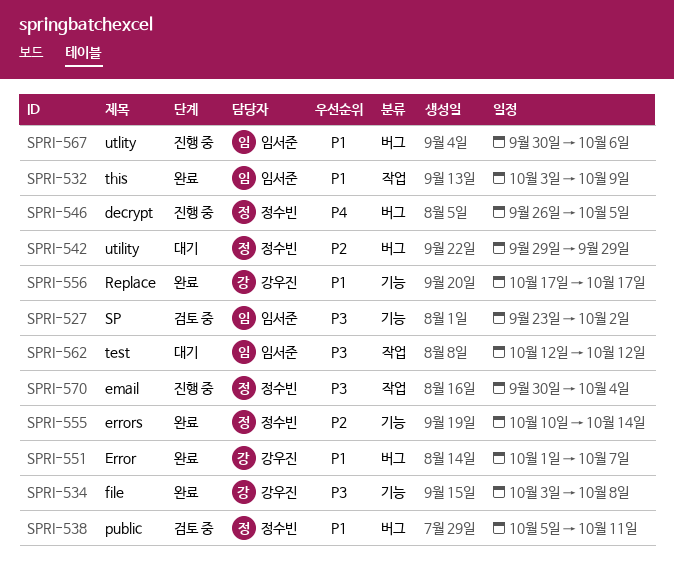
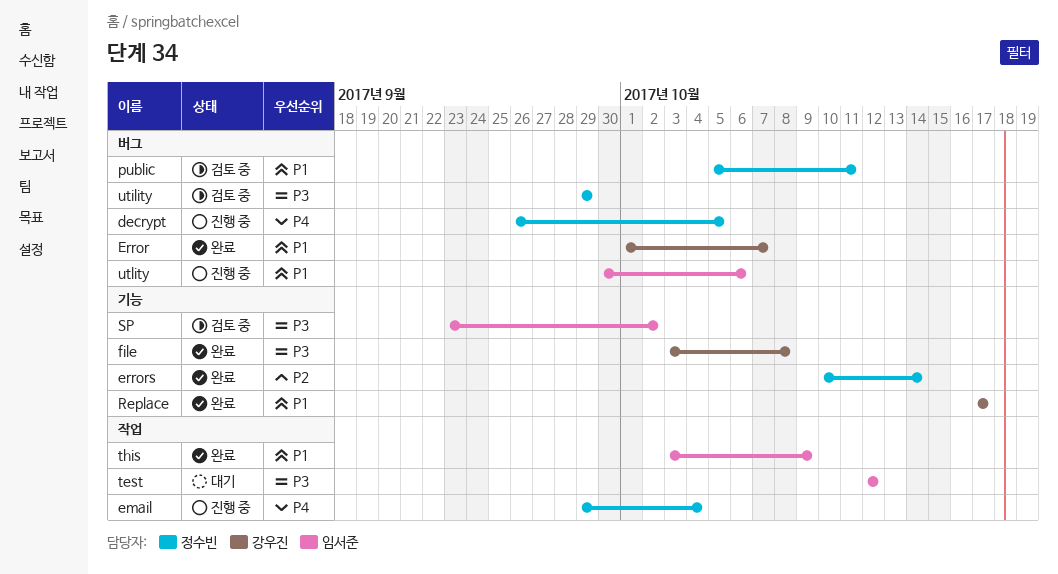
email, priority: P3 -> P4
email, start: Sep 30 -> Sep 29
utility, status: 대기 -> 검토 중
utility, priority: P2 -> P3

